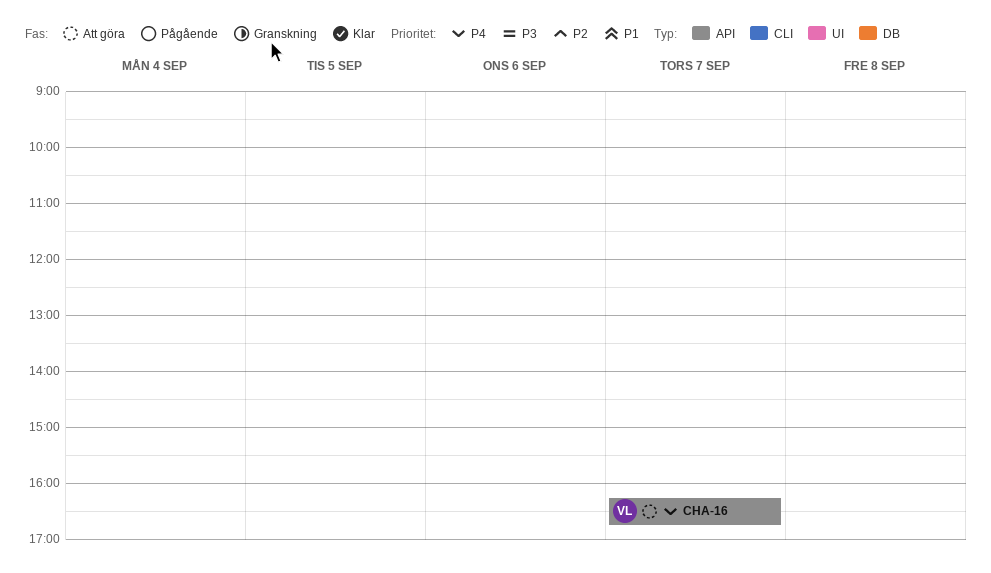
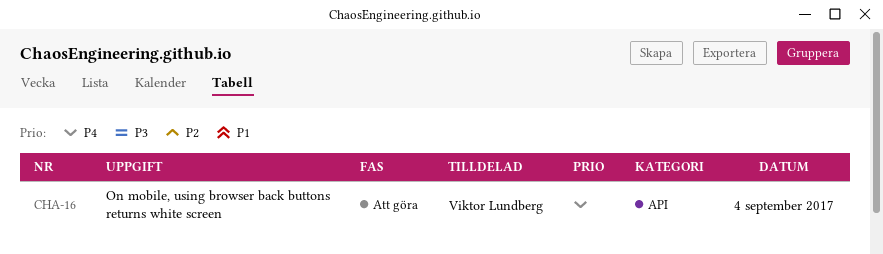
CHA-16, day: Sep 7 -> Sep 4

